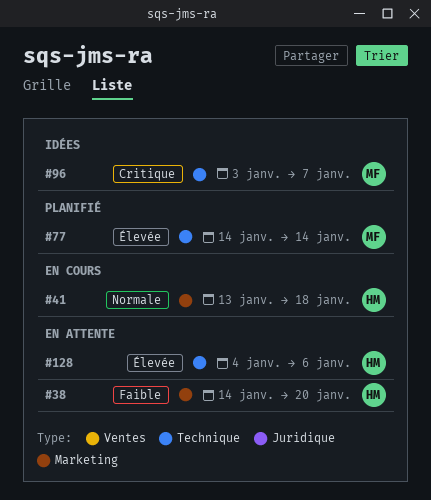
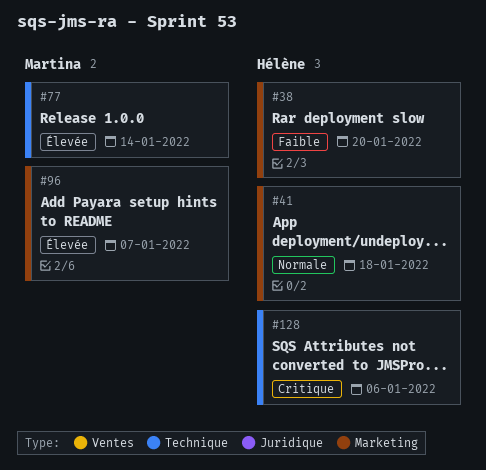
#96, priority: Critique -> Élevée
#96, label: Technique -> Marketing
#128, priority: Élevée -> Critique

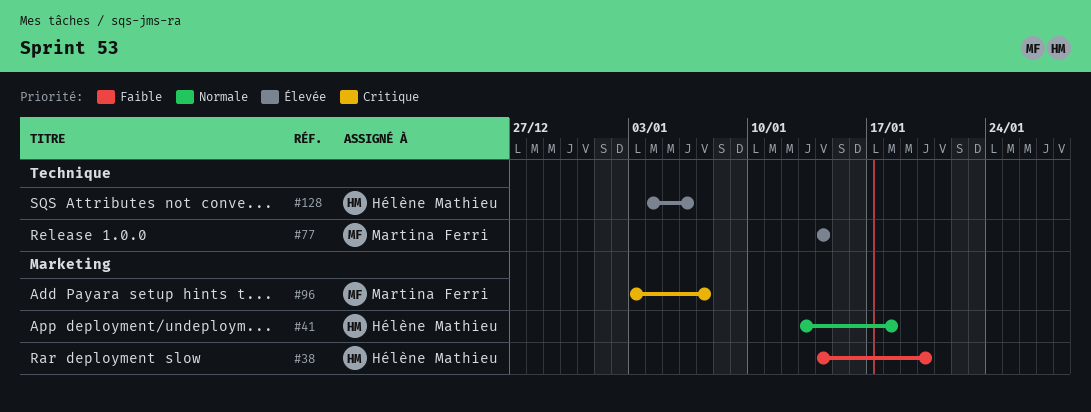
#96, priority: Élevée -> Critique
#128, priority: Critique -> Élevée

